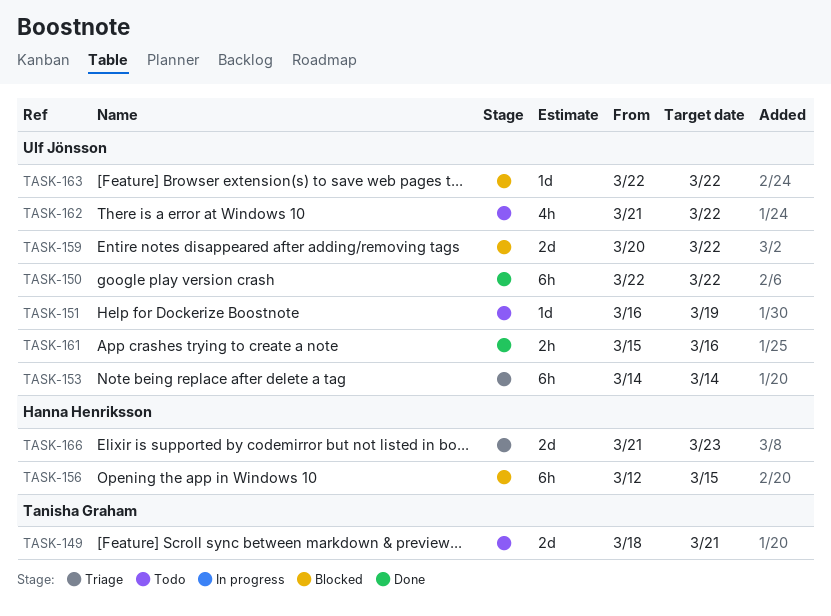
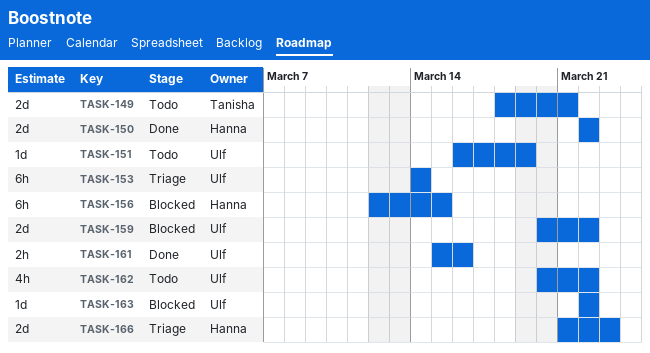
TASK-150, owner: Ulf Jönsson -> Hanna Henriksson
TASK-150, estimate: 6h -> 2d
TASK-162, start: Mar 21 -> Mar 20

